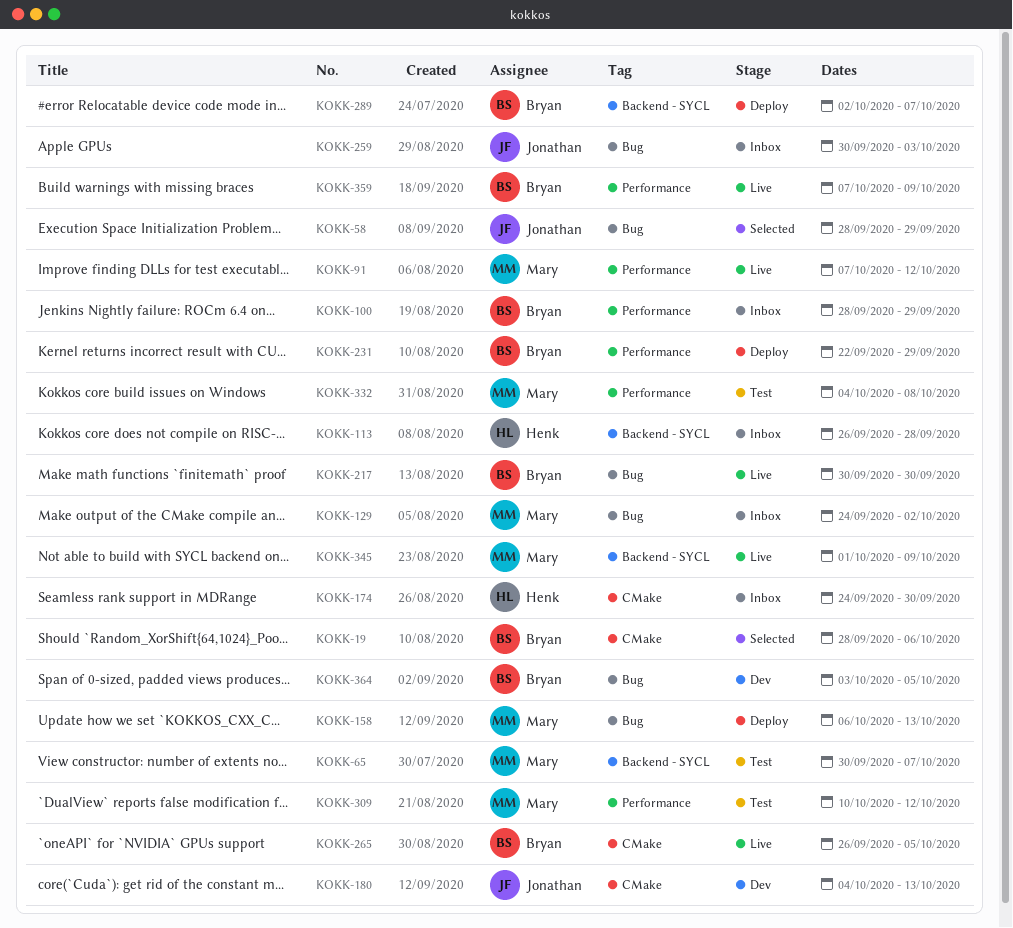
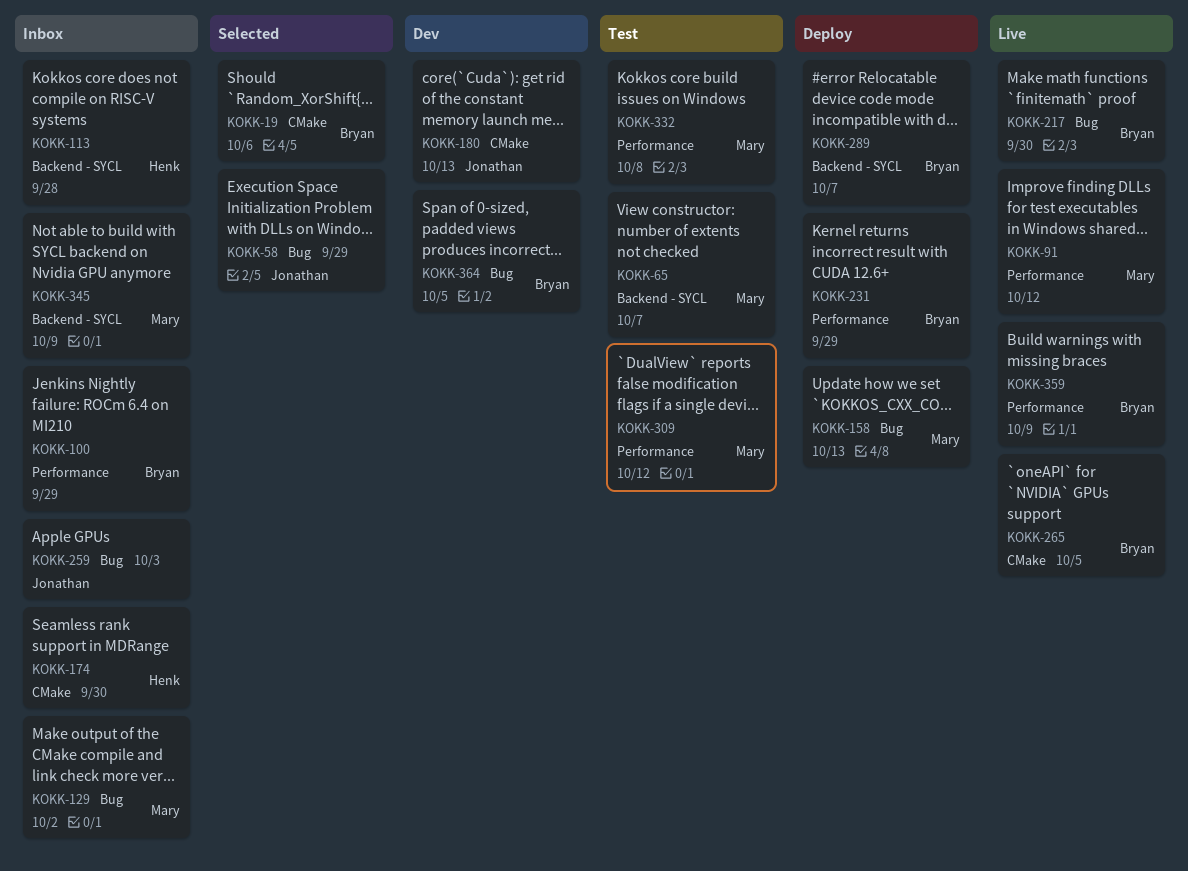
KOKK-345, status: Live -> Inbox

